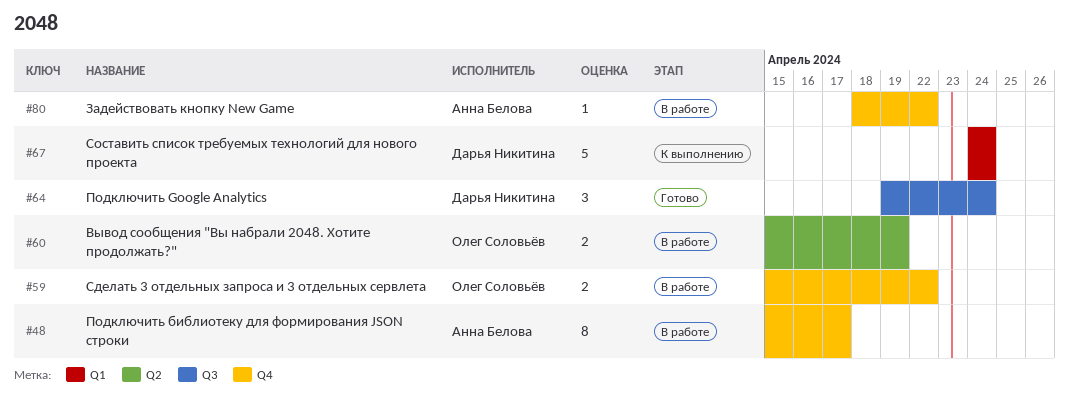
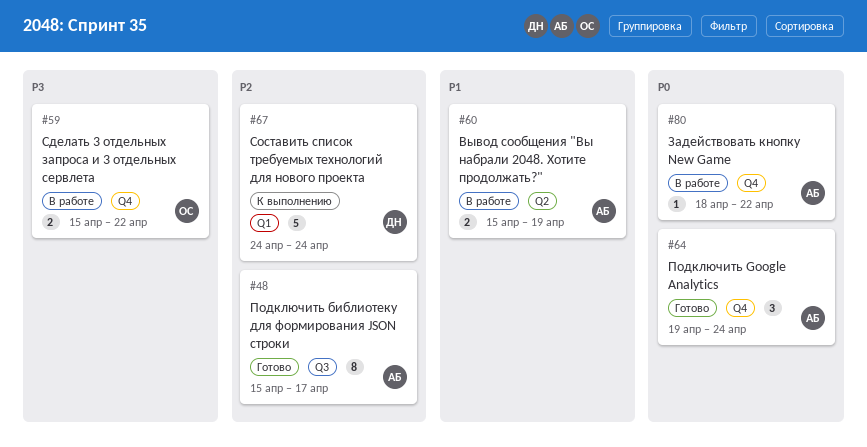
#48, status: В работе -> Готово
#48, label: Q4 -> Q3
#60, owner: Олег Соловьёв -> Анна Белова
#64, owner: Дарья Никитина -> Анна Белова
#64, label: Q3 -> Q4

